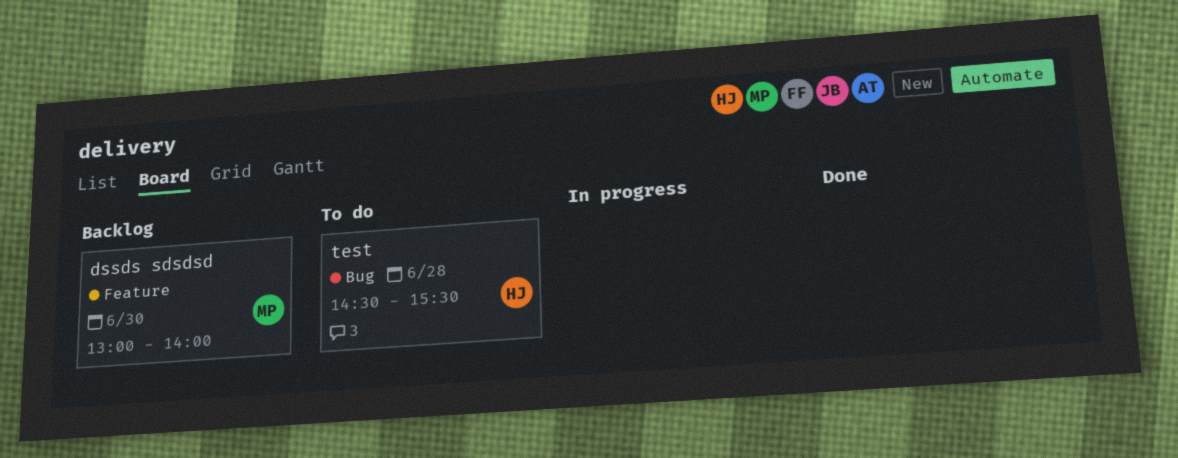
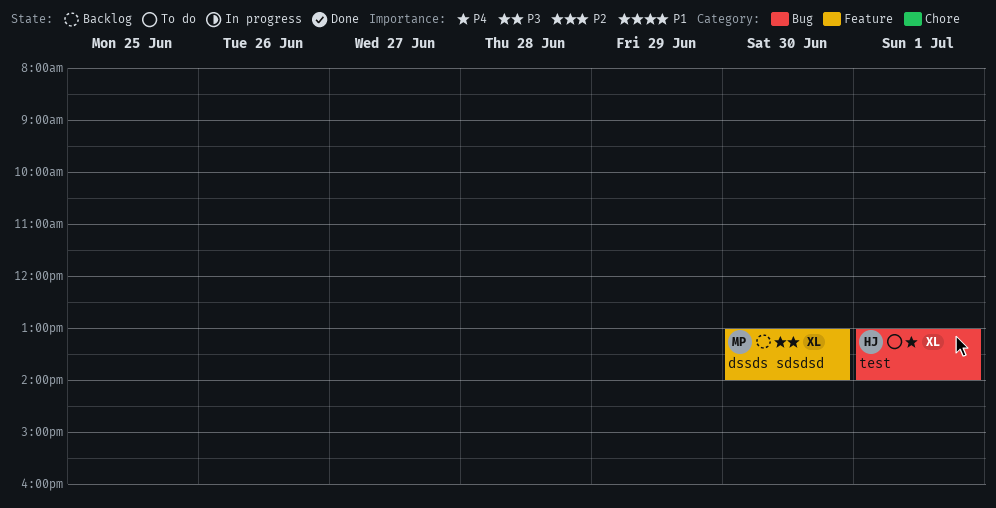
test, day: Jun 28 -> Jul 1
test, begins: 14:30 -> 13:00
test, ends: 15:30 -> 14:00

